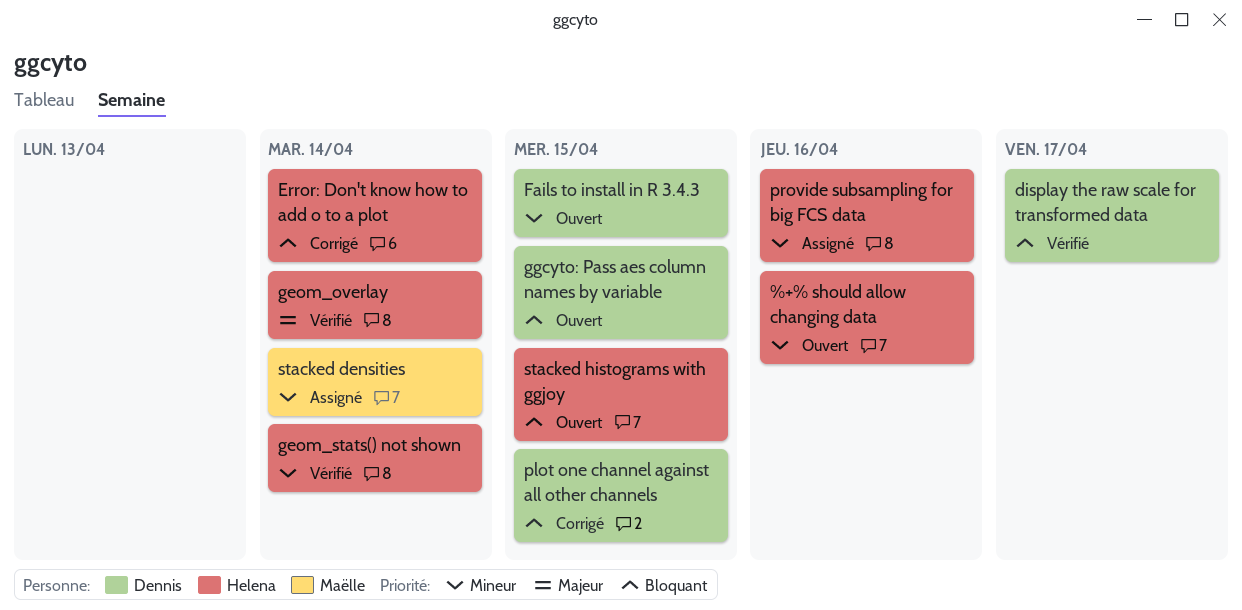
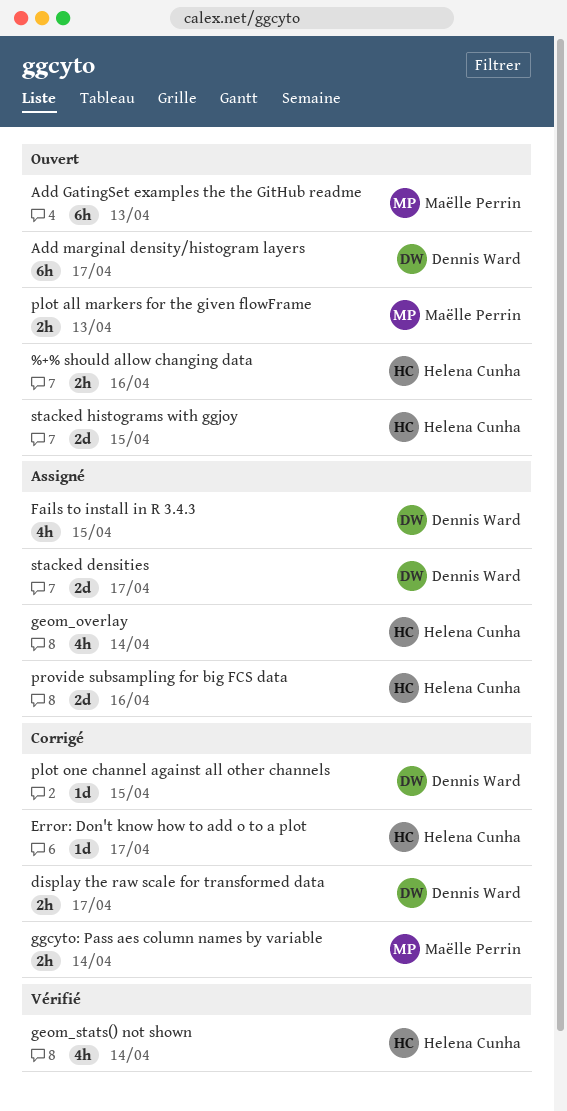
Add GatingSet examples the the GitHub readme: none -> present
Add marginal density/histogram layers: none -> present
display the raw scale for transformed data, status: Vérifié -> Corrigé
Error: Don't know how to add o to a plot, due: Apr 14 -> Apr 17
Fails to install in R 3.4.3, status: Ouvert -> Assigné
geom_overlay, status: Vérifié -> Assigné
ggcyto: Pass aes column names by variable, status: Ouvert -> Corrigé
ggcyto: Pass aes column names by variable, owner: Dennis Ward -> Maëlle Perrin
ggcyto: Pass aes column names by variable, due: Apr 15 -> Apr 14
plot all markers for the given flowFrame: none -> present
stacked densities, owner: Maëlle Perrin -> Dennis Ward
stacked densities, due: Apr 14 -> Apr 17

